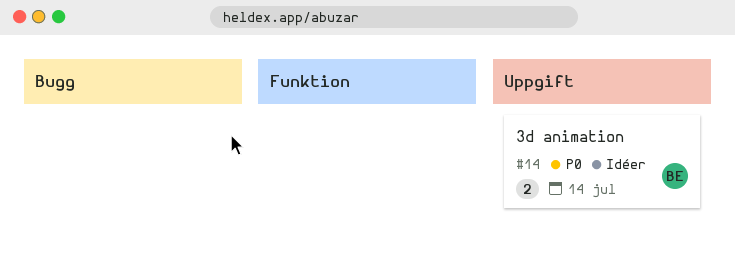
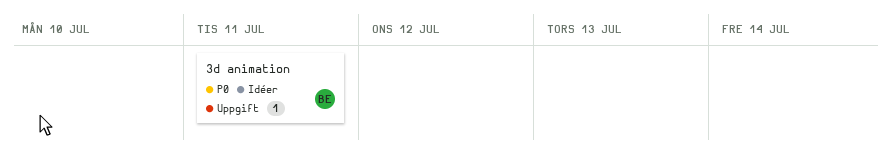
3d animation, estimate: 2 -> 1
3d animation, due: Jul 14 -> Jul 11

